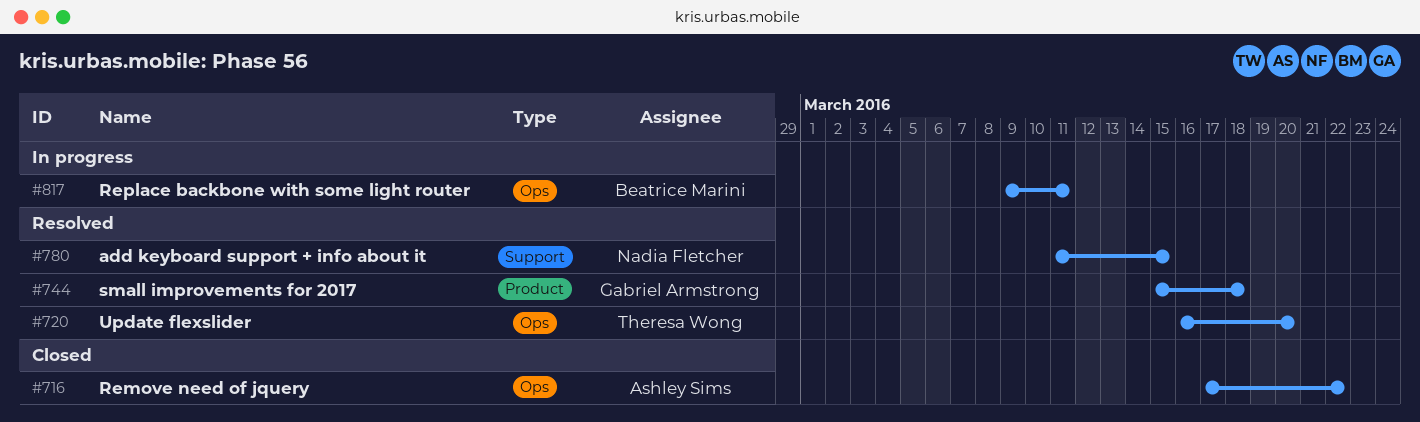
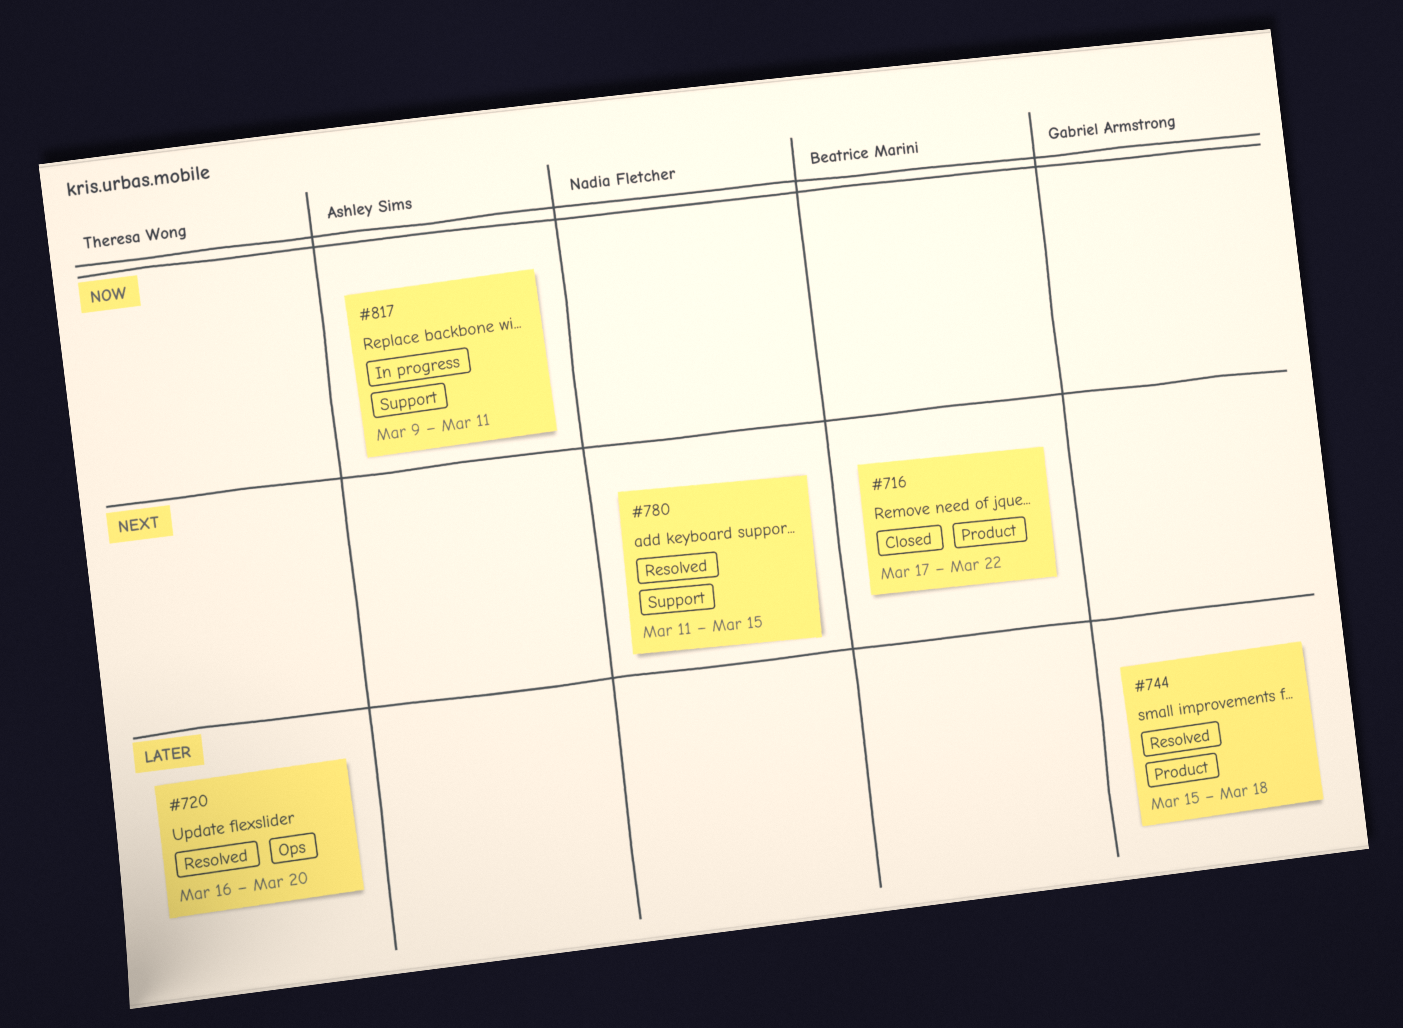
#716, owner: Ashley Sims -> Beatrice Marini
#716, label: Ops -> Product
#817, owner: Beatrice Marini -> Ashley Sims
#817, label: Ops -> Support

